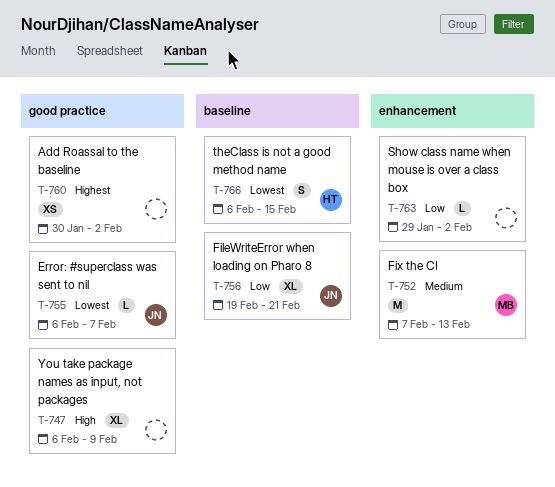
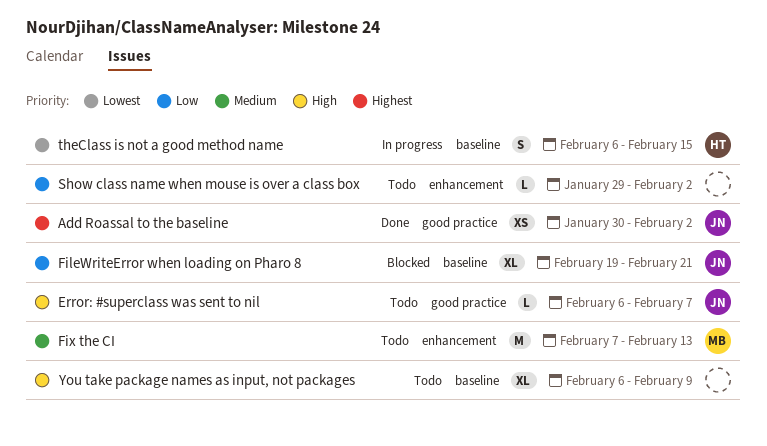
Add Roassal to the baseline, owner: none -> JN
Error: #superclass was sent to nil, priority: Lowest -> High
You take package names as input, not packages, label: good practice -> baseline

